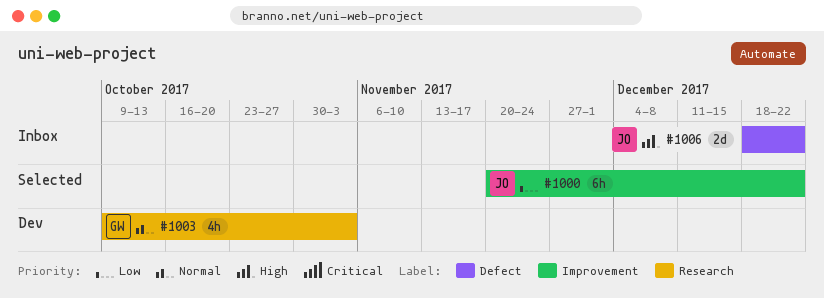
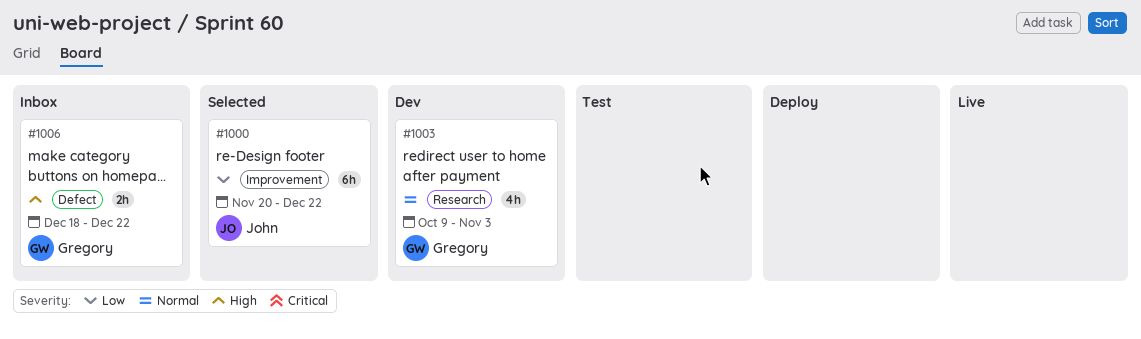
#1006, owner: John -> Gregory
#1006, estimate: 2d -> 2h

